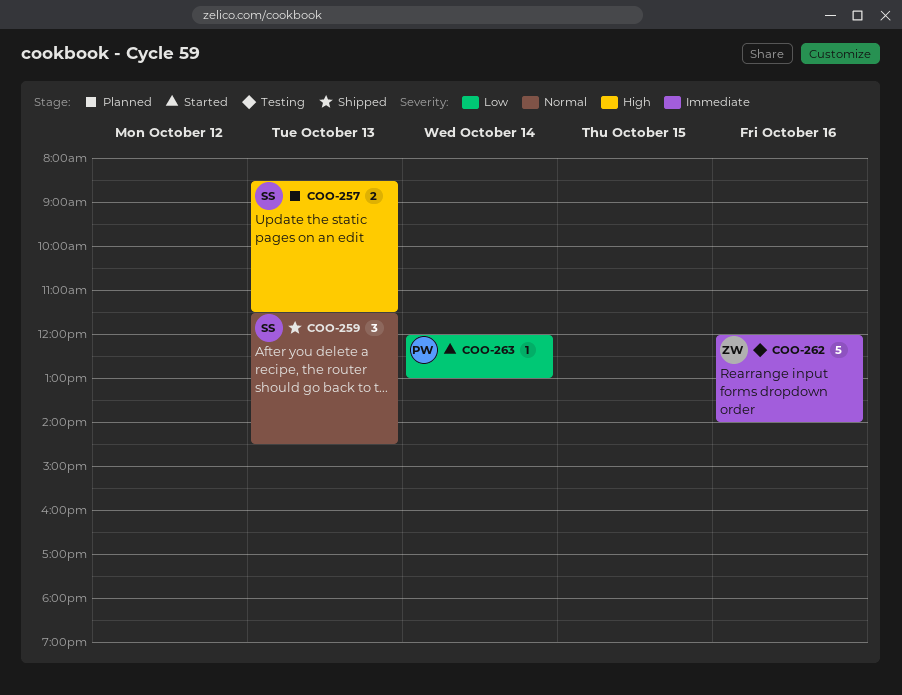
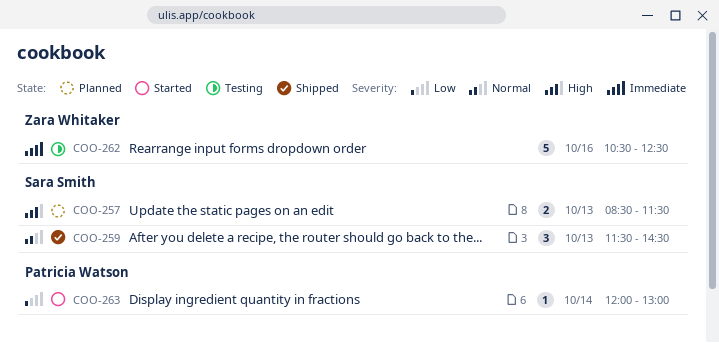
COO-262, begins: 12:00 -> 10:30
COO-262, ends: 14:00 -> 12:30

